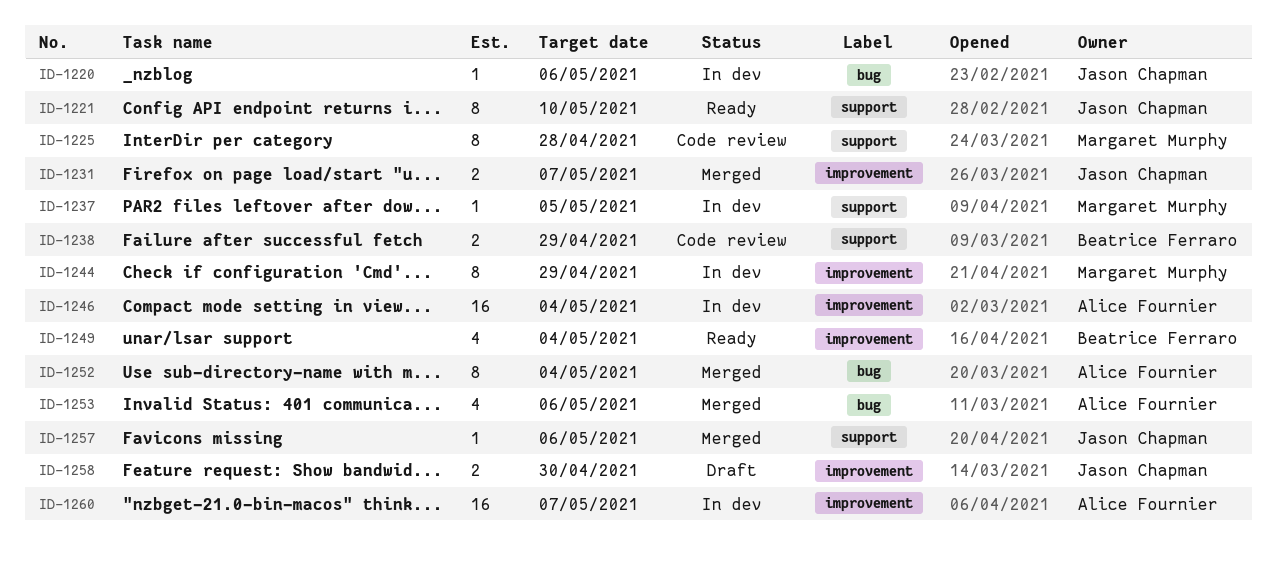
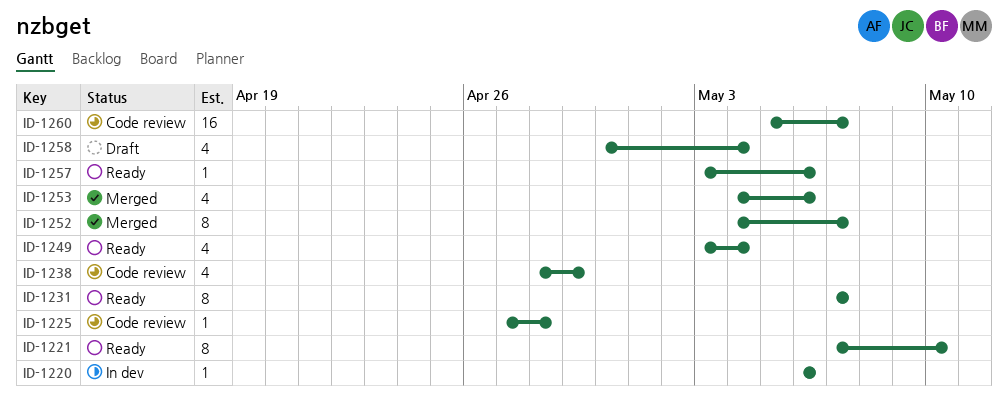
ID-1225, estimate: 8 -> 1
ID-1231, status: Merged -> Ready
ID-1231, estimate: 2 -> 8
ID-1237: present -> none
ID-1238, estimate: 2 -> 4
ID-1244: present -> none
ID-1246: present -> none
ID-1252, due: May 4 -> May 7
ID-1257, status: Merged -> Ready
ID-1258, estimate: 2 -> 4
ID-1258, due: Apr 30 -> May 4
ID-1260, status: In dev -> Code review

